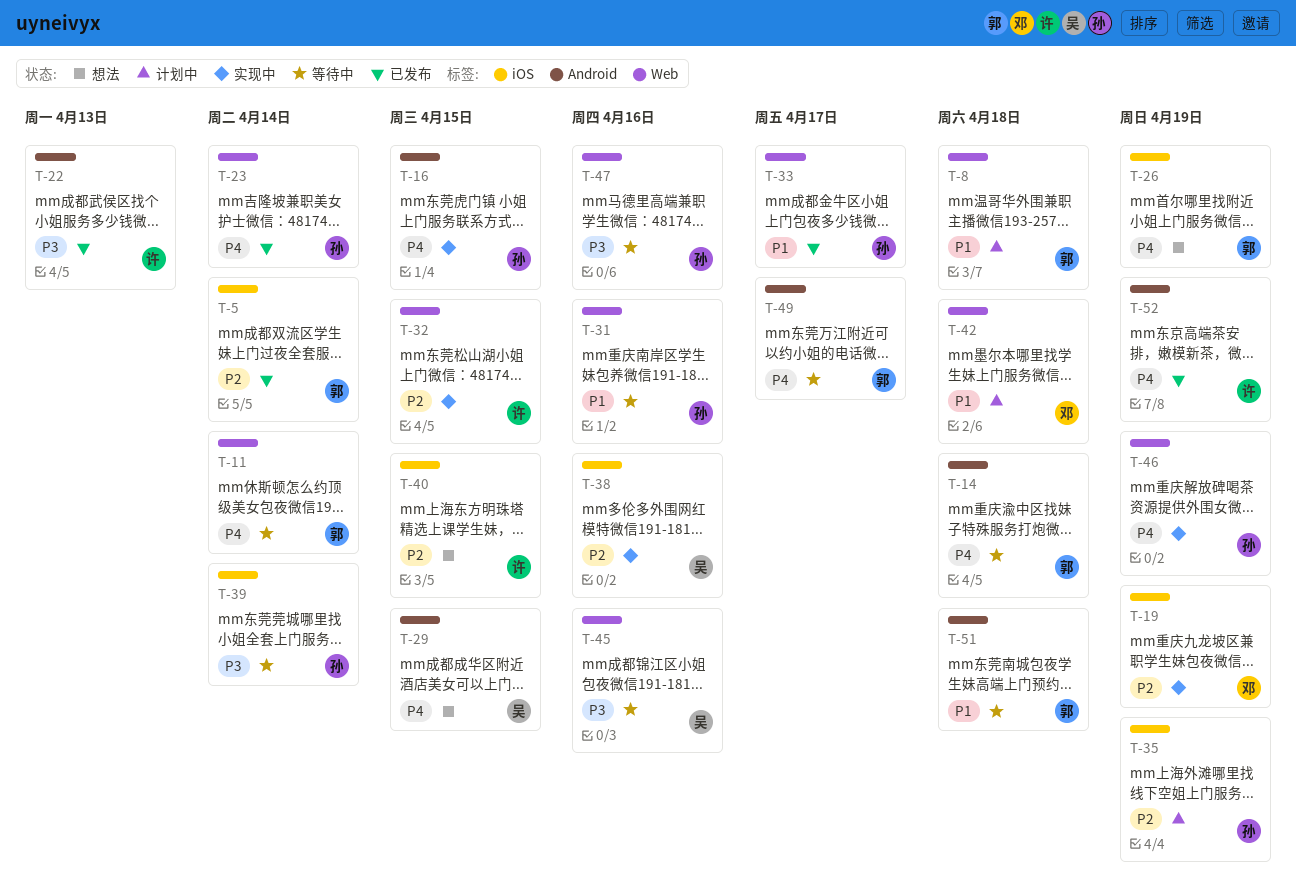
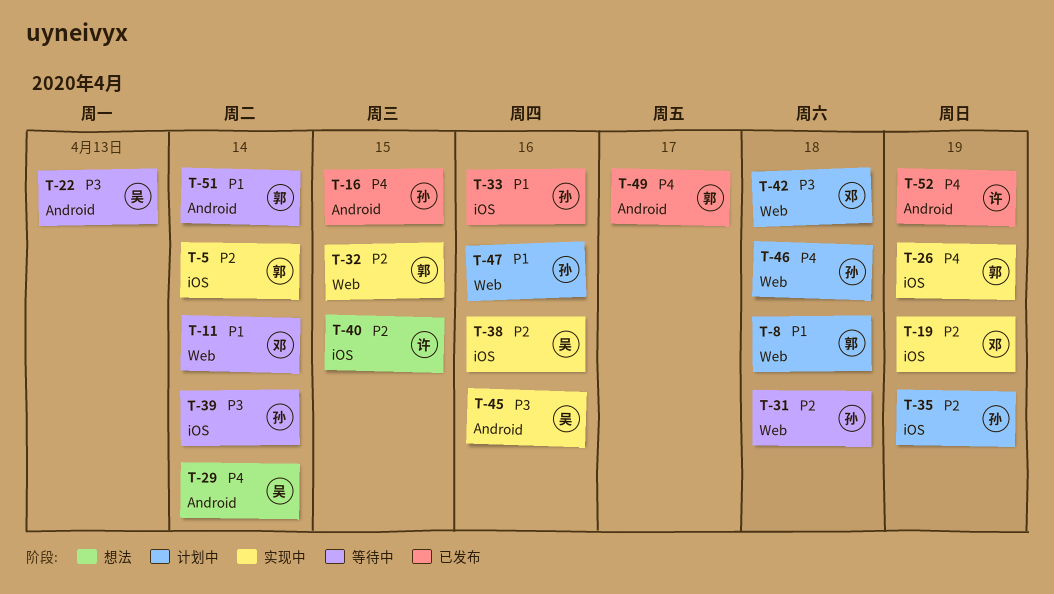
T-5, status: 已发布 -> 实现中
T-11, owner: 郭 -> 邓
T-11, priority: P4 -> P1
T-14: present -> none
T-16, status: 实现中 -> 已发布
T-22, status: 已发布 -> 等待中
T-22, owner: 许 -> 吴
T-23: present -> none
T-26, status: 想法 -> 实现中
T-29, due: Apr 15 -> Apr 14
T-31, priority: P1 -> P2
T-31, due: Apr 16 -> Apr 18
T-32, owner: 许 -> 郭
T-33, label: Web -> iOS
T-33, due: Apr 17 -> Apr 16
T-42, priority: P1 -> P3
T-45, status: 等待中 -> 实现中
T-45, label: Web -> Android
T-46, status: 实现中 -> 计划中
T-46, due: Apr 19 -> Apr 18
T-47, status: 等待中 -> 计划中
T-47, priority: P3 -> P1
T-49, status: 等待中 -> 已发布
T-51, due: Apr 18 -> Apr 14

